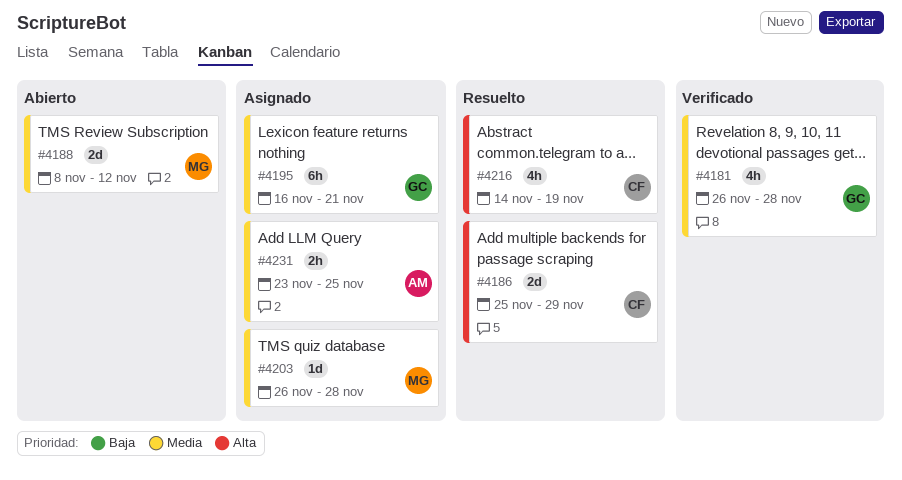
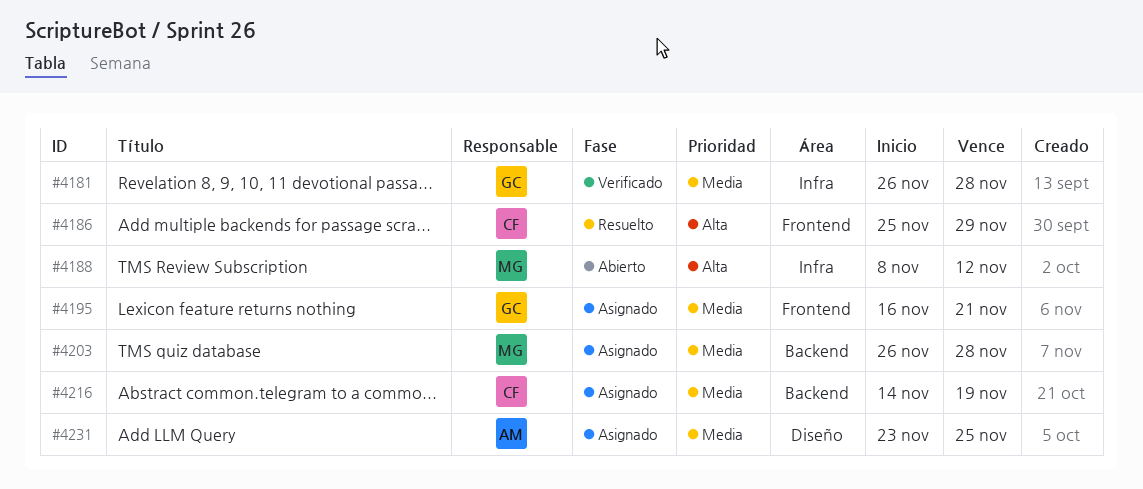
#4188, priority: Media -> Alta
#4216, status: Resuelto -> Asignado
#4216, priority: Alta -> Media

